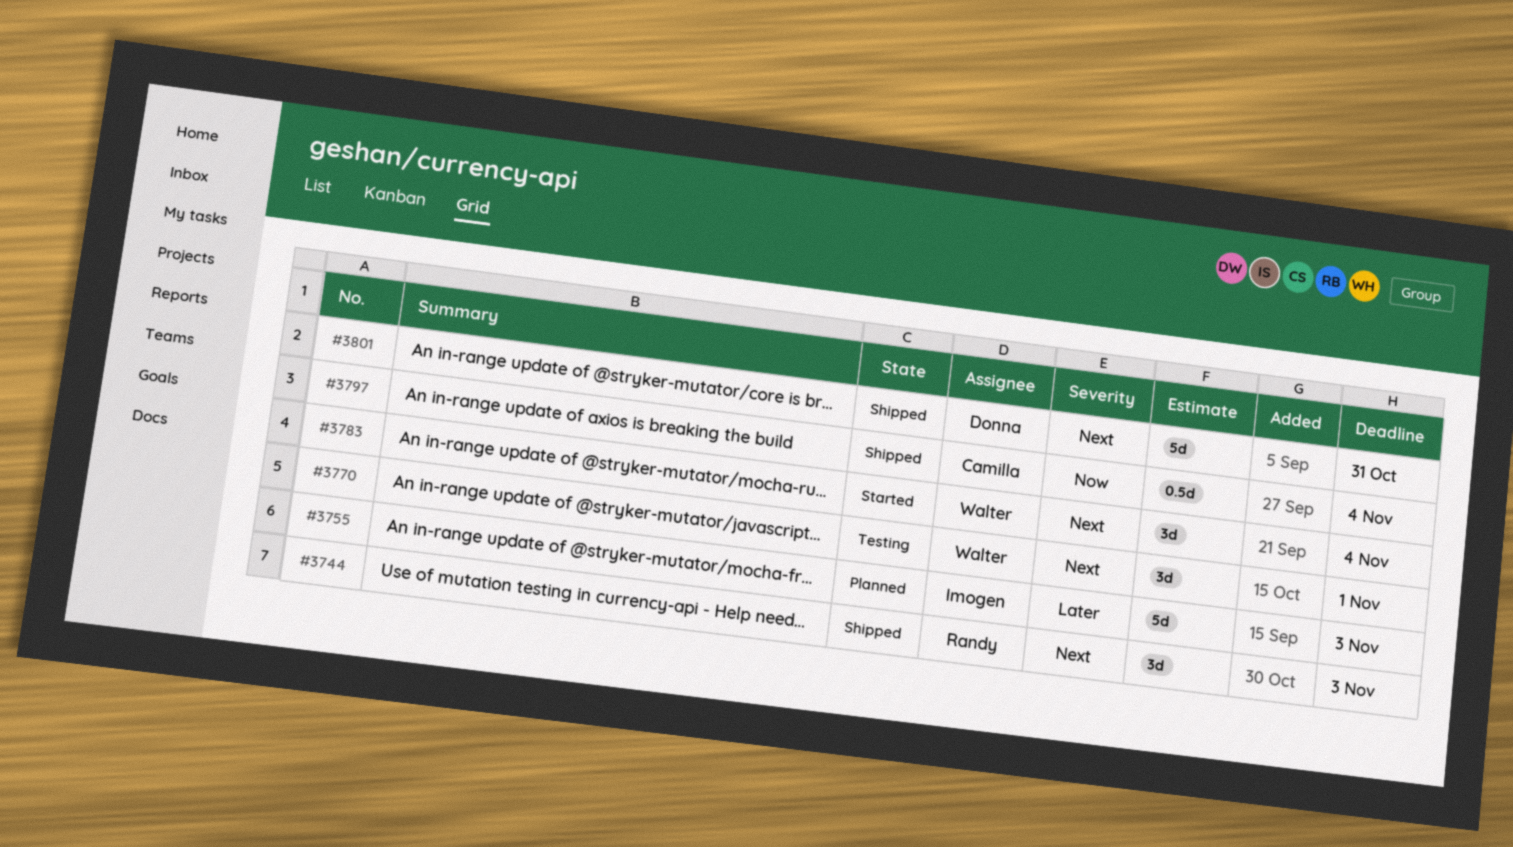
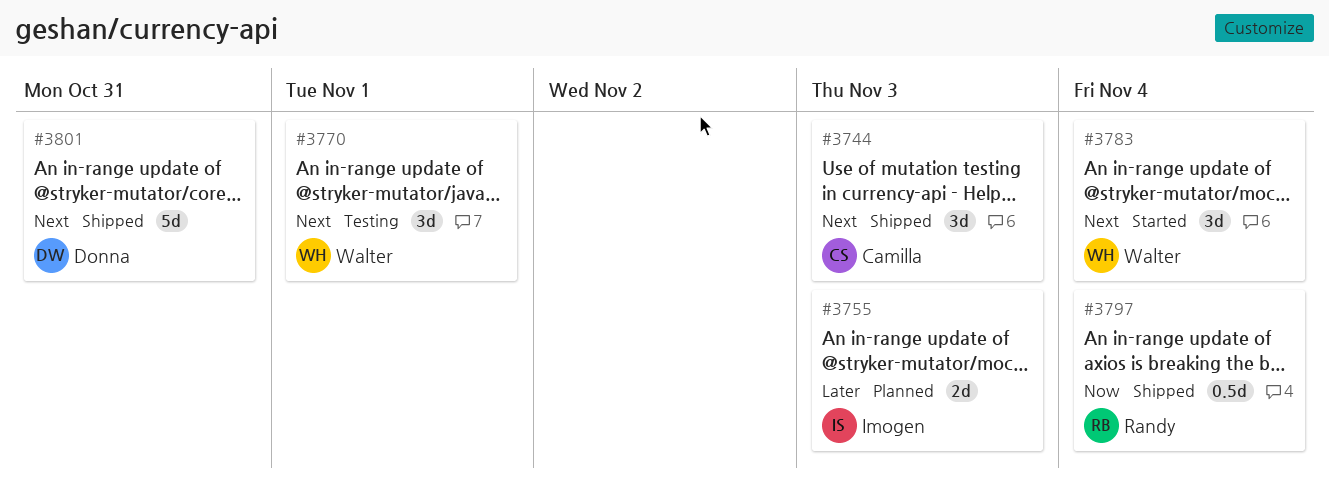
#3744, owner: Randy -> Camilla
#3755, estimate: 5d -> 2d
#3797, owner: Camilla -> Randy

